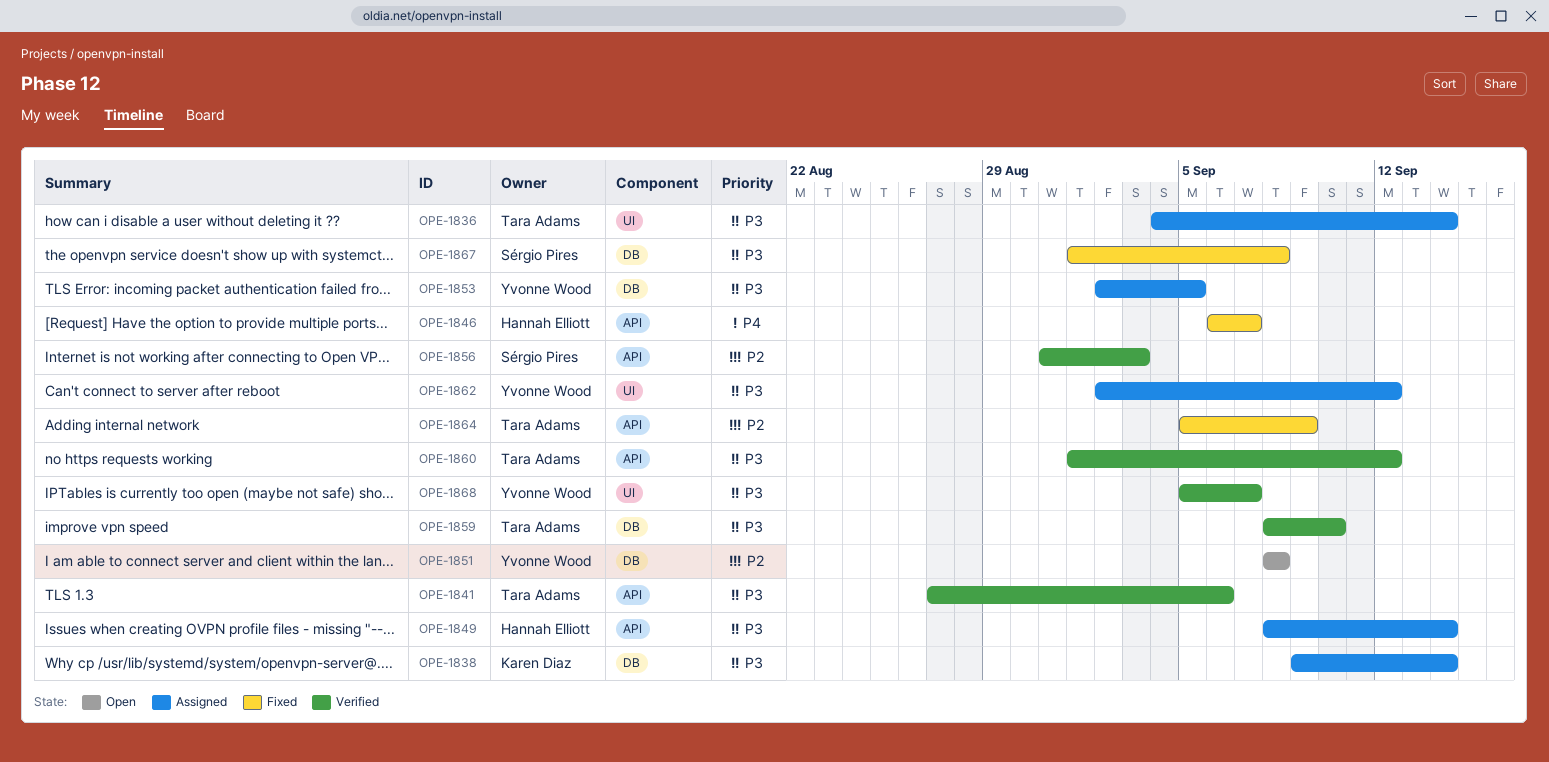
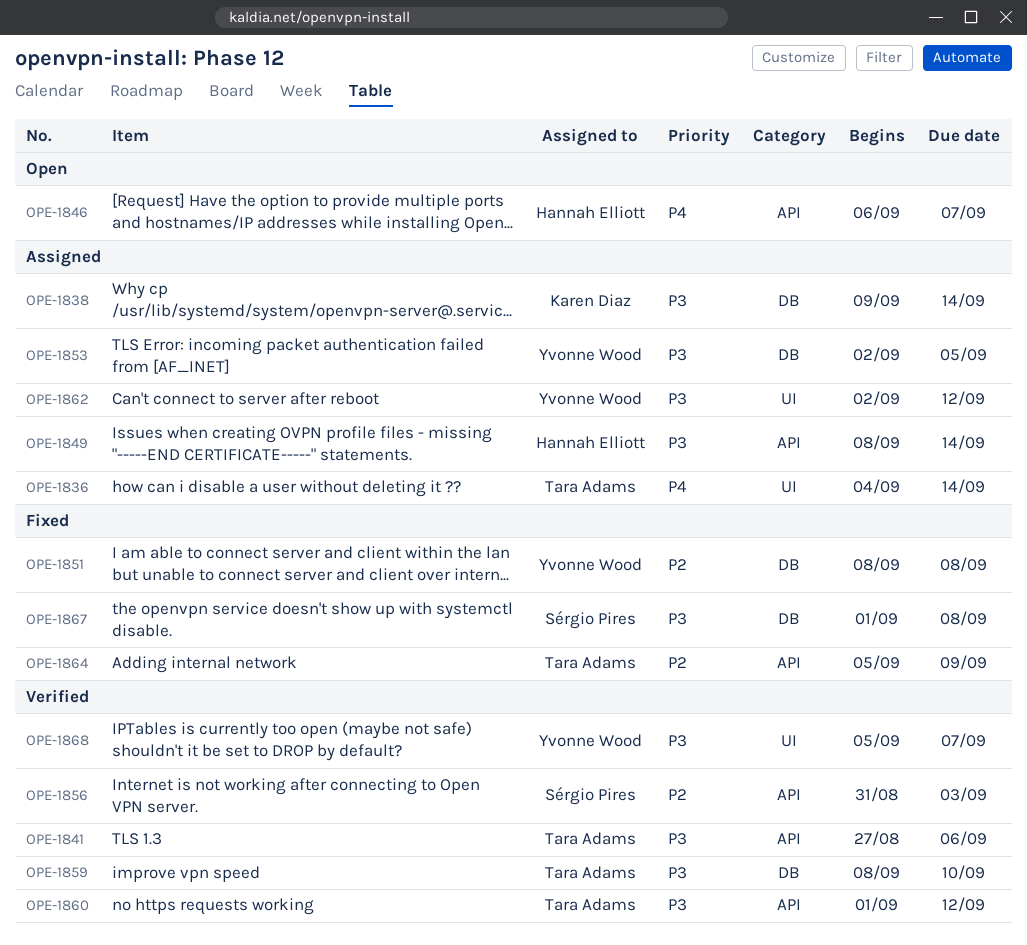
OPE-1836, priority: P3 -> P4
OPE-1846, status: Fixed -> Open
OPE-1851, status: Open -> Fixed

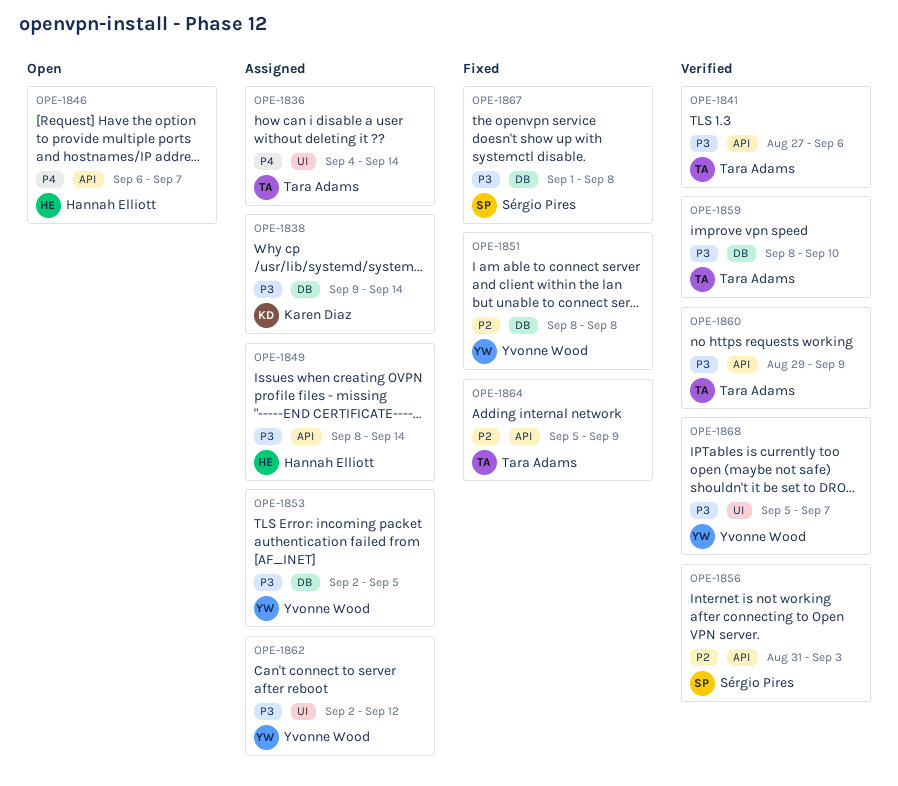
OPE-1860, start: Sep 1 -> Aug 29
OPE-1860, due: Sep 12 -> Sep 9

